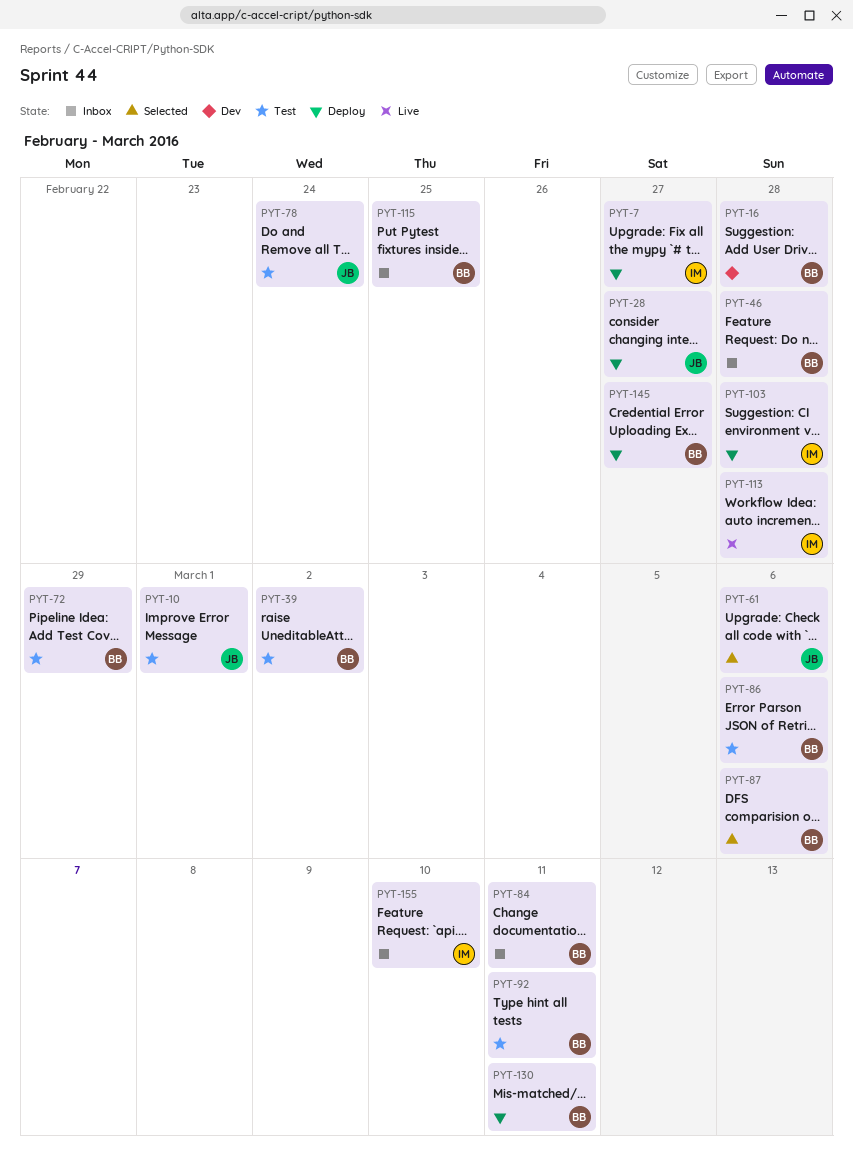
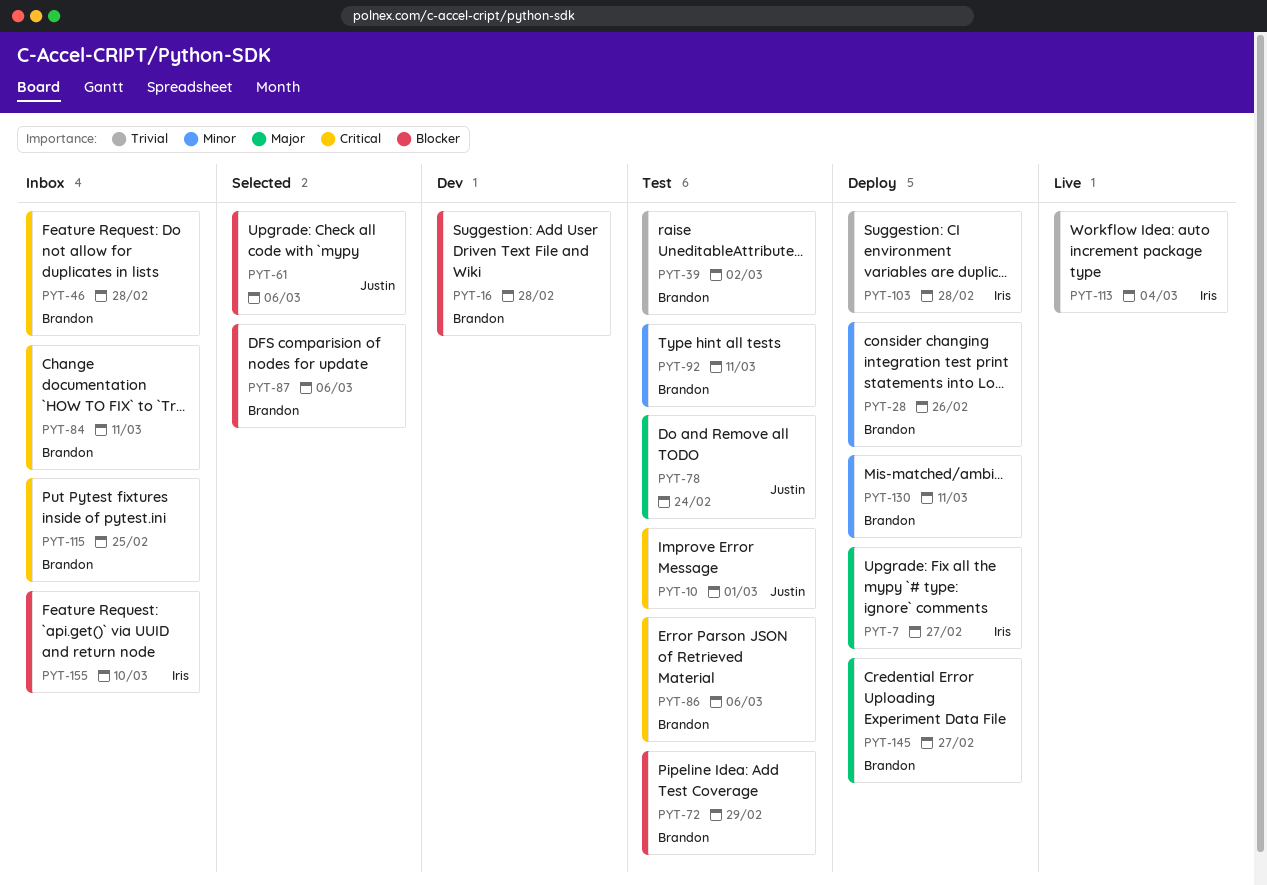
PYT-28, owner: Justin -> Brandon
PYT-28, due: Feb 27 -> Feb 26
PYT-113, due: Feb 28 -> Mar 4

